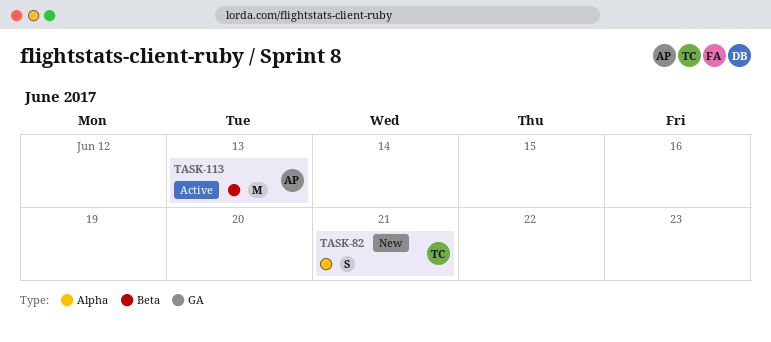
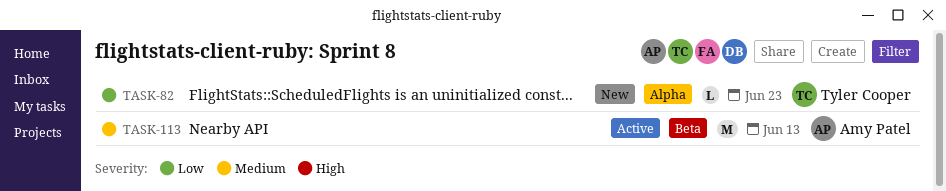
TASK-82, estimate: S -> L
TASK-82, due: Jun 21 -> Jun 23

